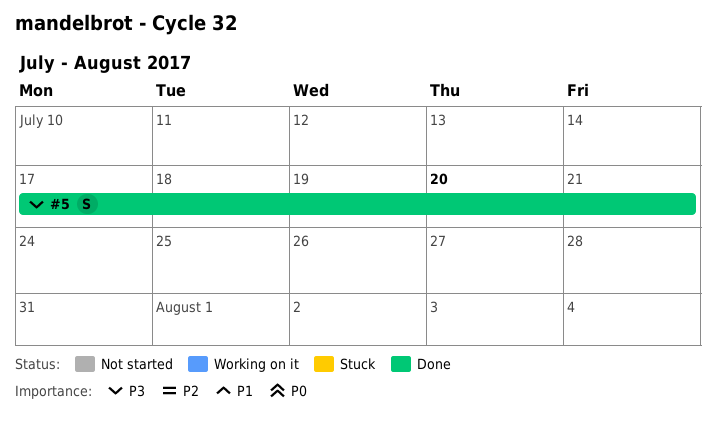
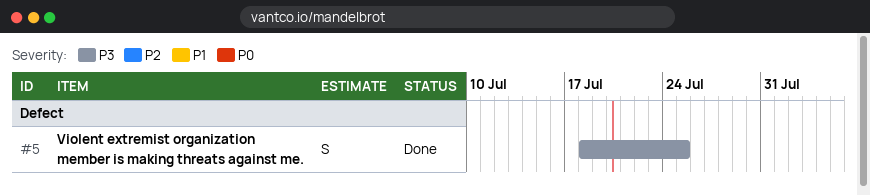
#5, start: Jul 17 -> Jul 18
#5, due: Jul 21 -> Jul 25

